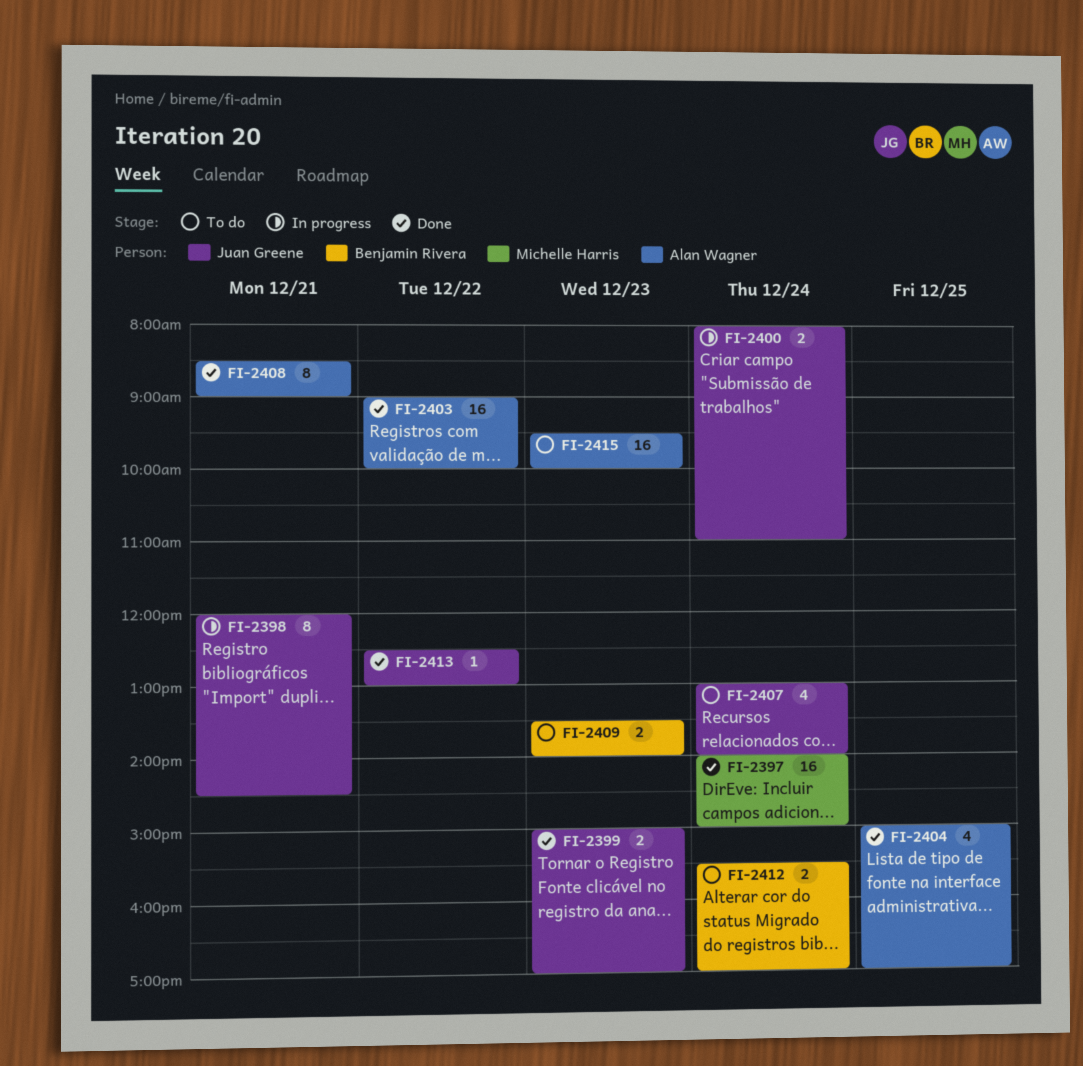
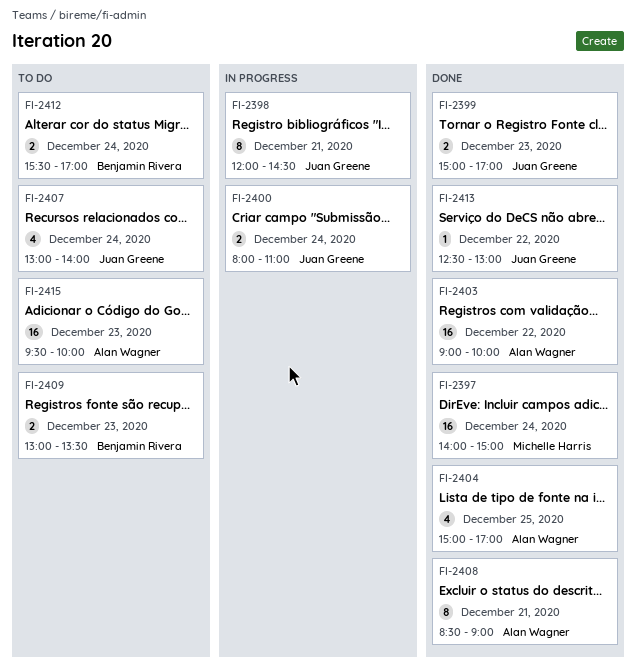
FI-2409, begins: 13:30 -> 13:00
FI-2409, ends: 14:00 -> 13:30

